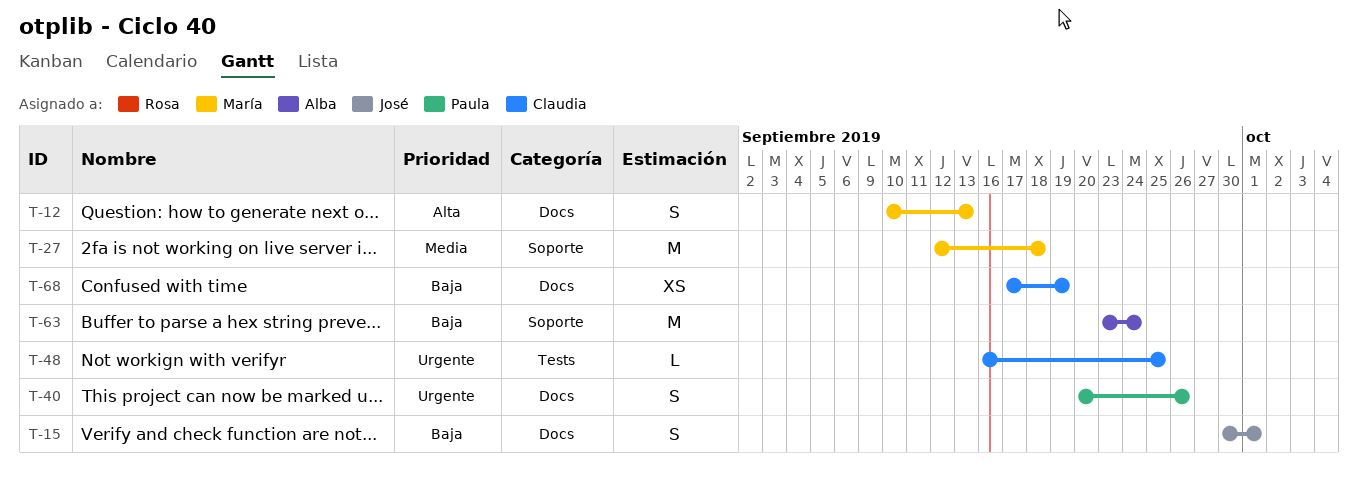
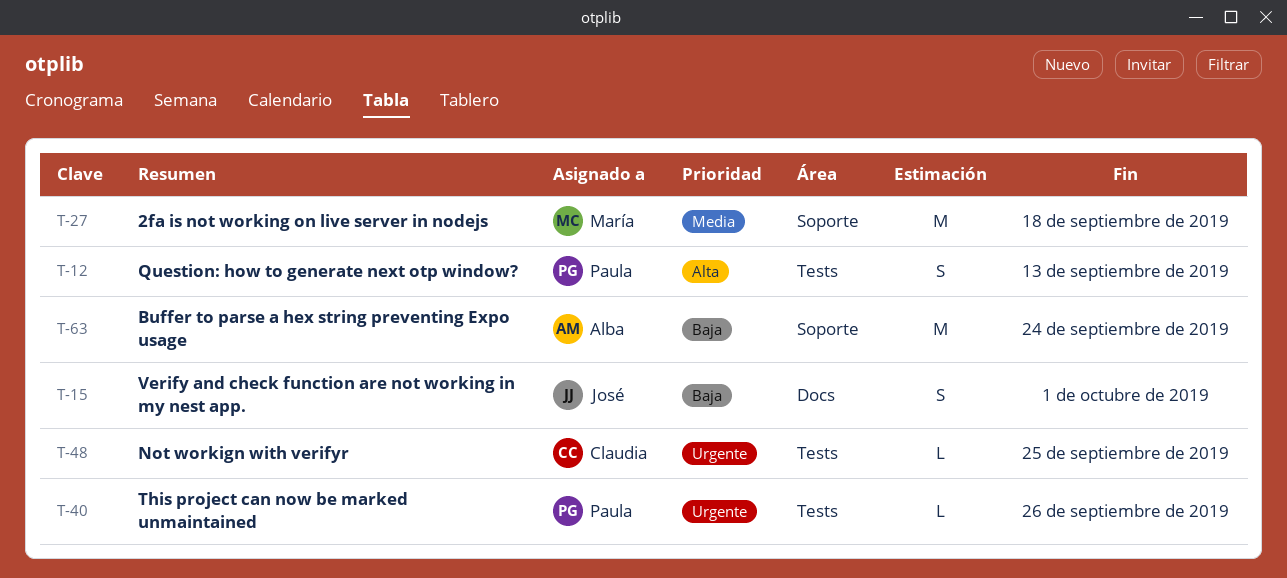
T-12, owner: María -> Paula
T-12, label: Docs -> Tests
T-40, label: Docs -> Tests
T-40, estimate: S -> L
T-68: present -> none

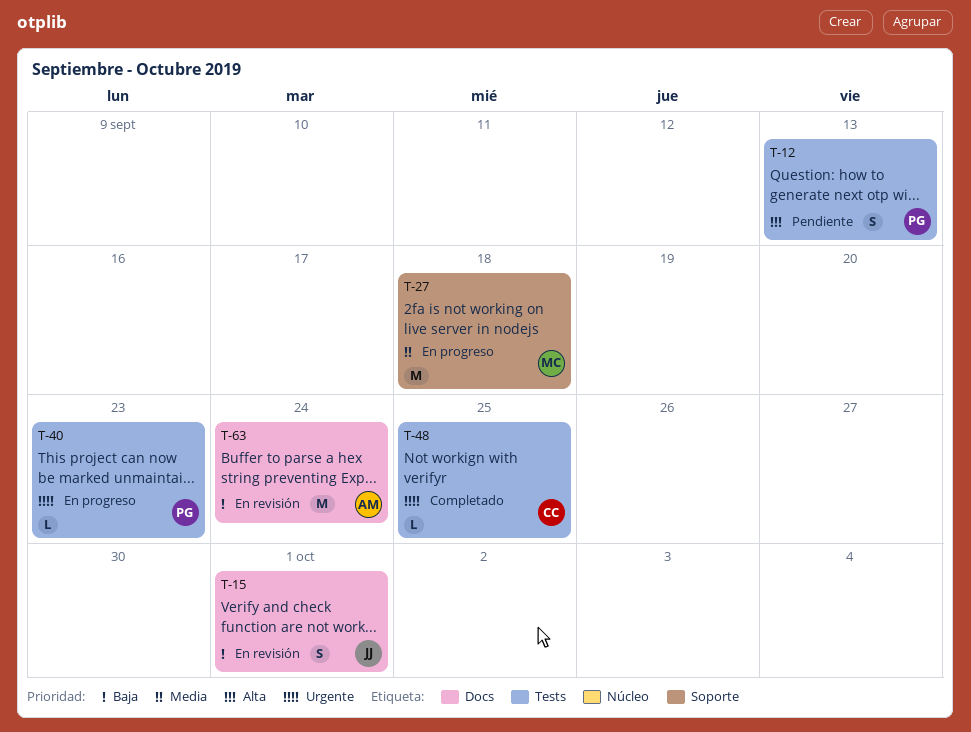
T-40, due: Sep 26 -> Sep 23
T-63, label: Soporte -> Docs

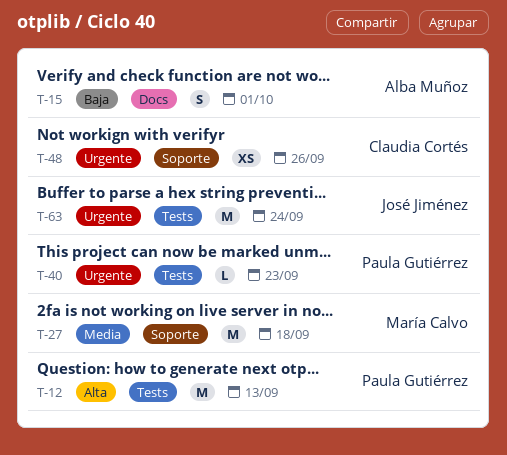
T-12, estimate: S -> M
T-15, owner: José Jiménez -> Alba Muñoz
T-48, label: Tests -> Soporte
T-48, estimate: L -> XS
T-48, due: Sep 25 -> Sep 26
T-63, owner: Alba Muñoz -> José Jiménez
T-63, priority: Baja -> Urgente
T-63, label: Docs -> Tests

